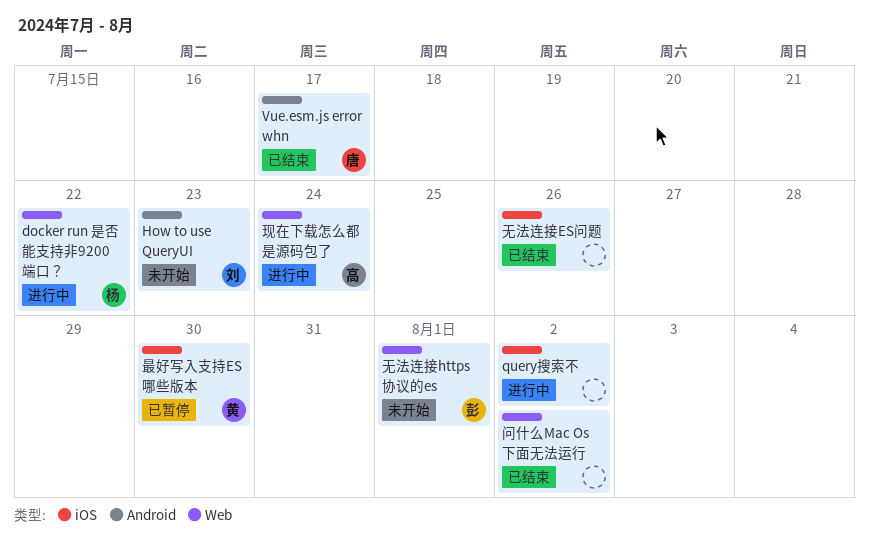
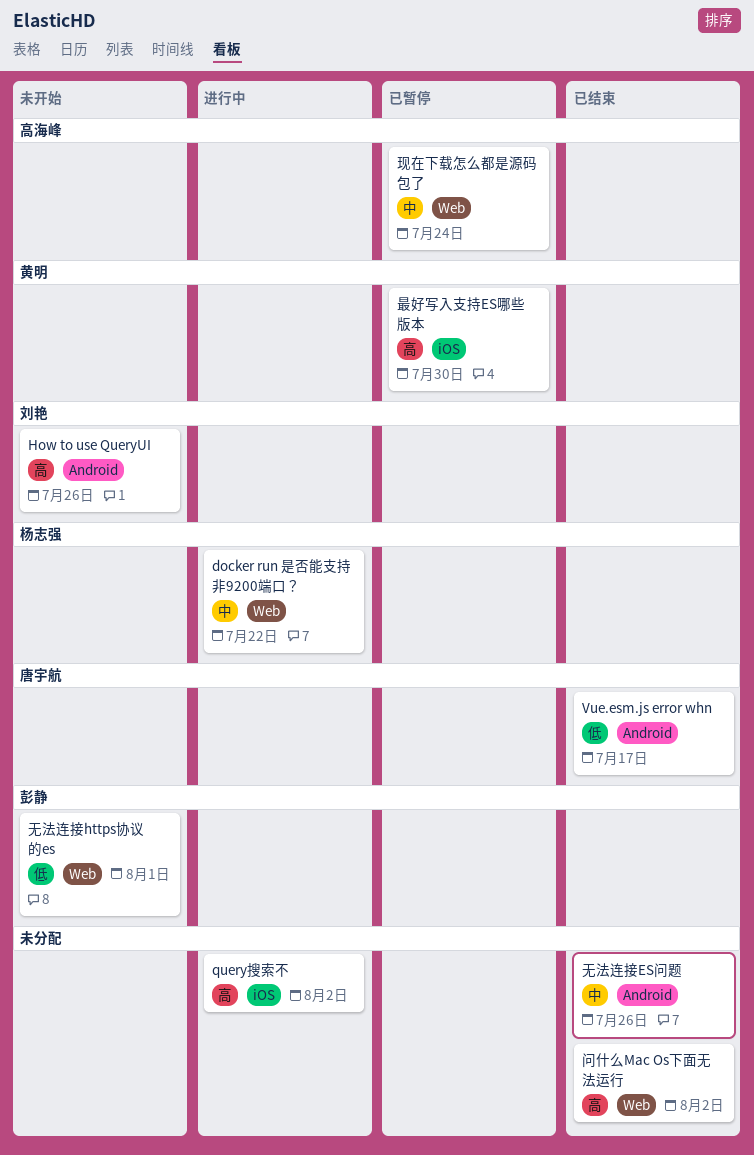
How to use QueryUI, due: Jul 23 -> Jul 26
无法连接ES问题, label: iOS -> Android
现在下载怎么都是源码包了, status: 进行中 -> 已暂停

